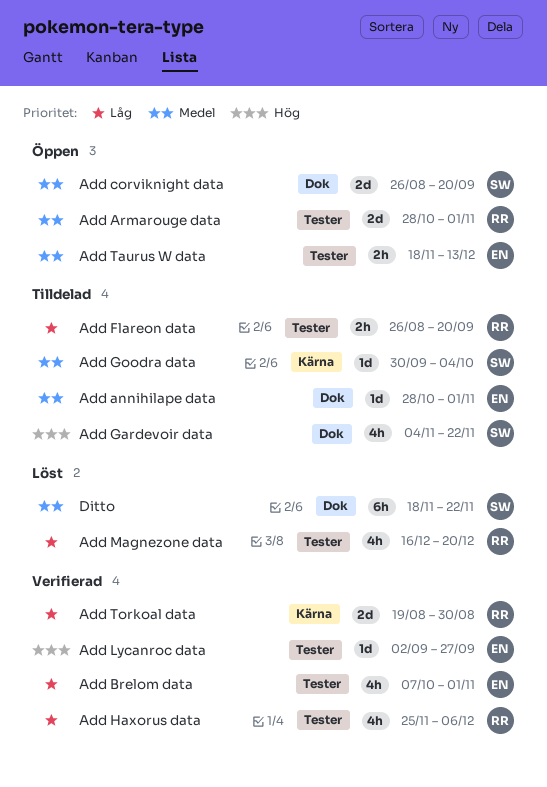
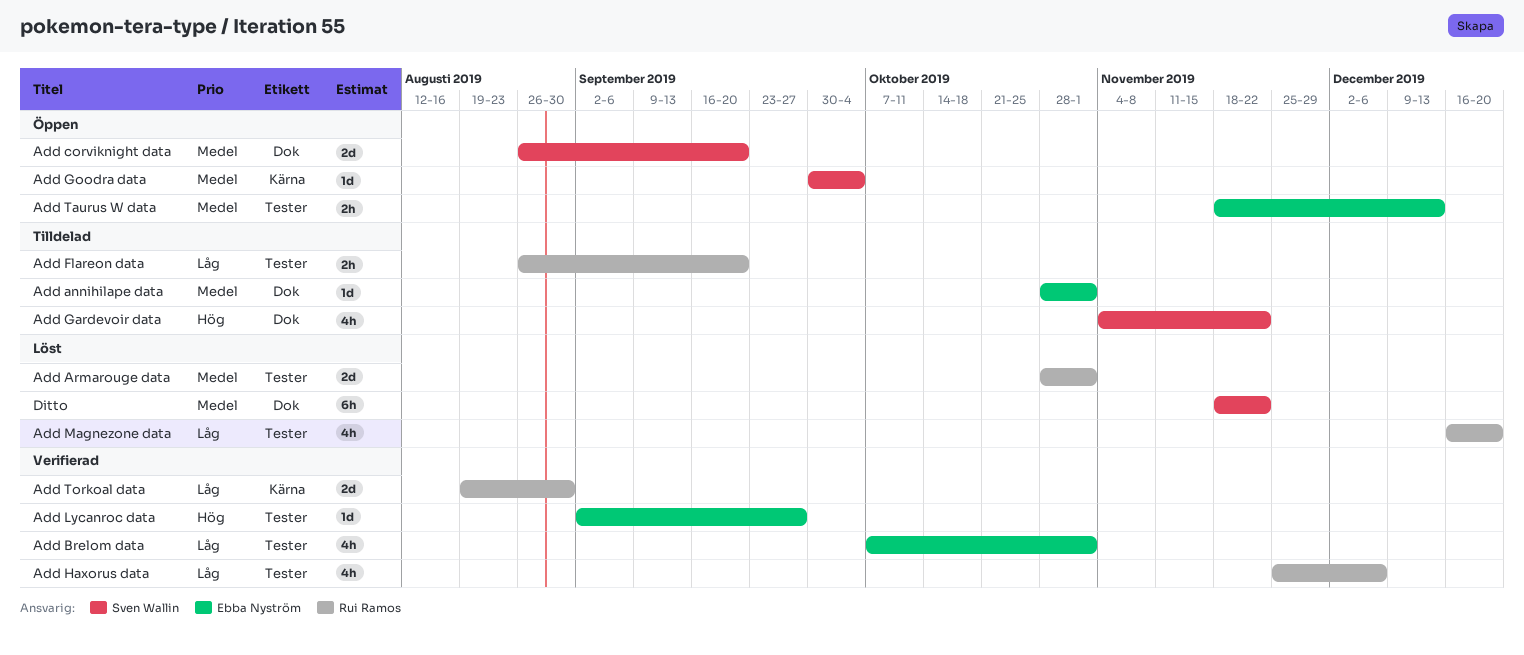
Add Armarouge data, status: Öppen -> Löst
Add Goodra data, status: Tilldelad -> Öppen

